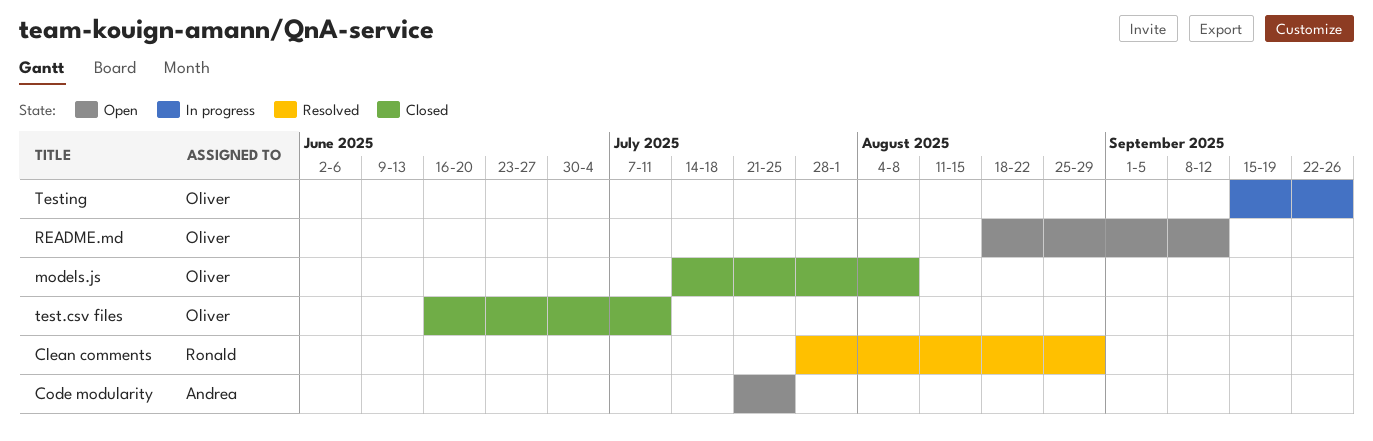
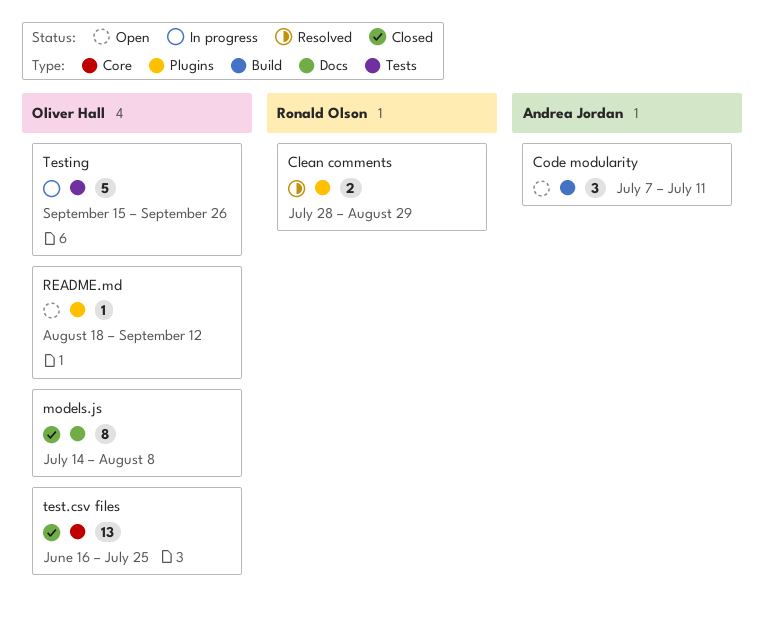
Code modularity, start: Jul 21 -> Jul 7
Code modularity, due: Jul 25 -> Jul 11
test.csv files, due: Jul 11 -> Jul 25

